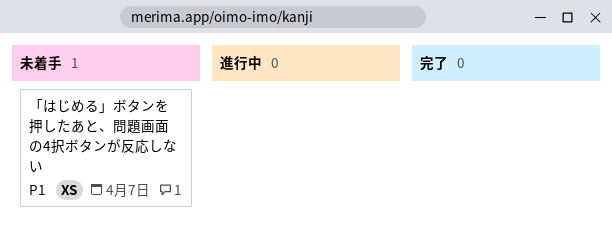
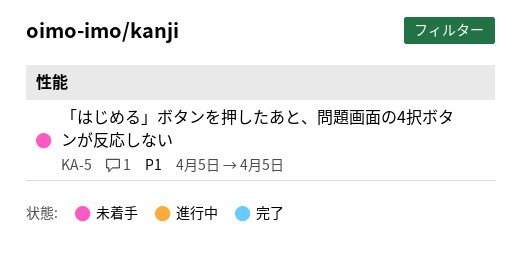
「はじめる」ボタンを押したあと、問題画面の4択ボタンが反応しない, due: Apr 7 -> Apr 5

